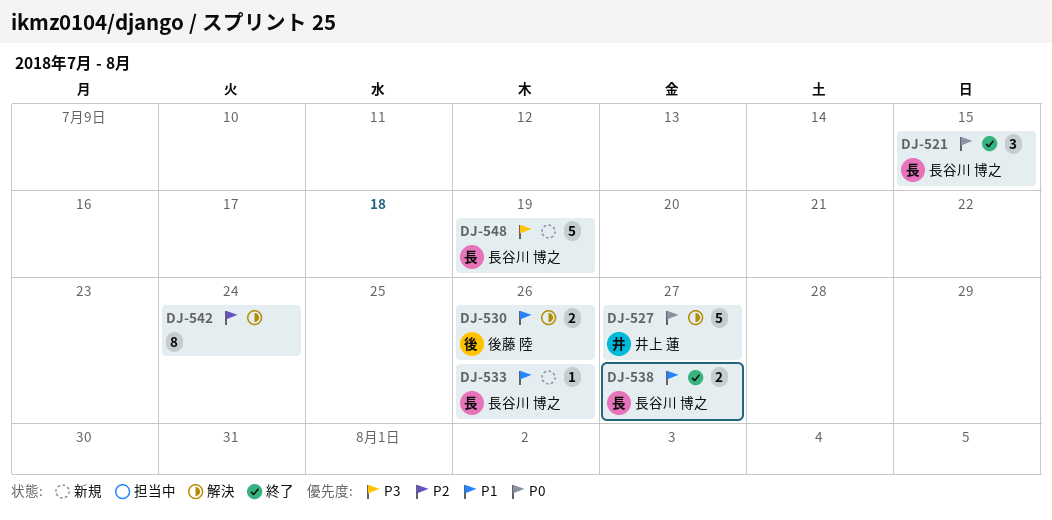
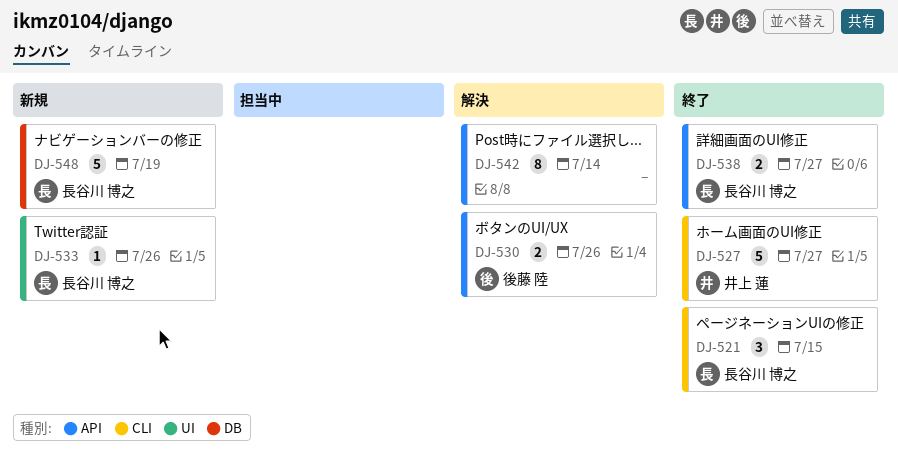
DJ-527, status: 解決 -> 終了
DJ-542, due: Jul 24 -> Jul 14

